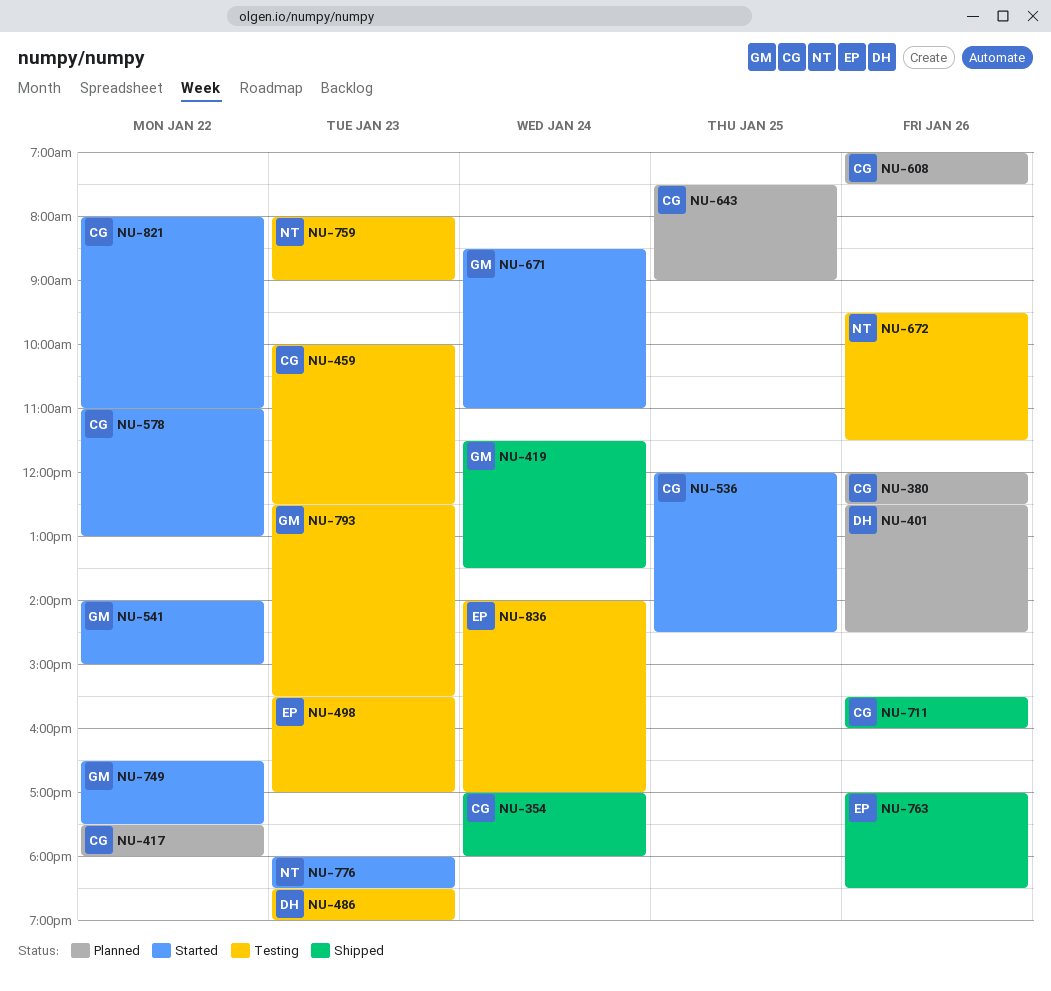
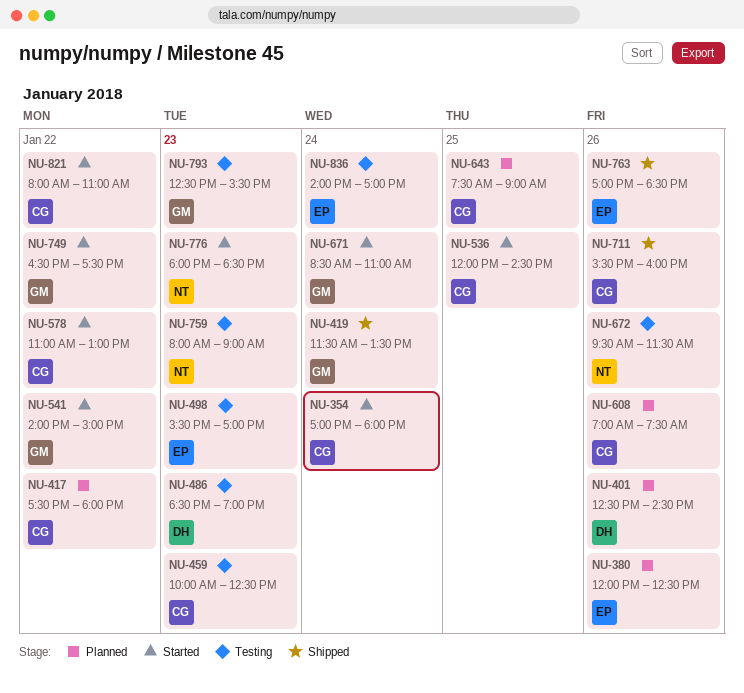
NU-354, status: Shipped -> Started
NU-380, owner: CG -> EP

